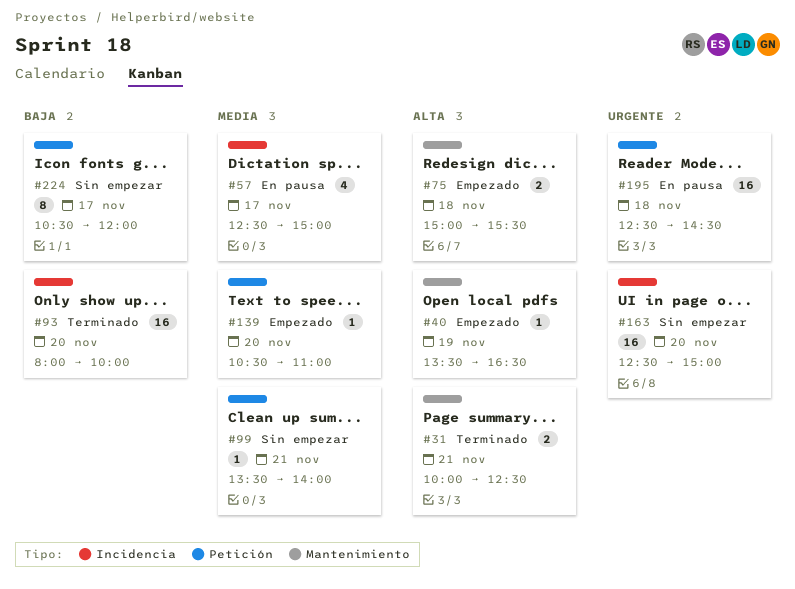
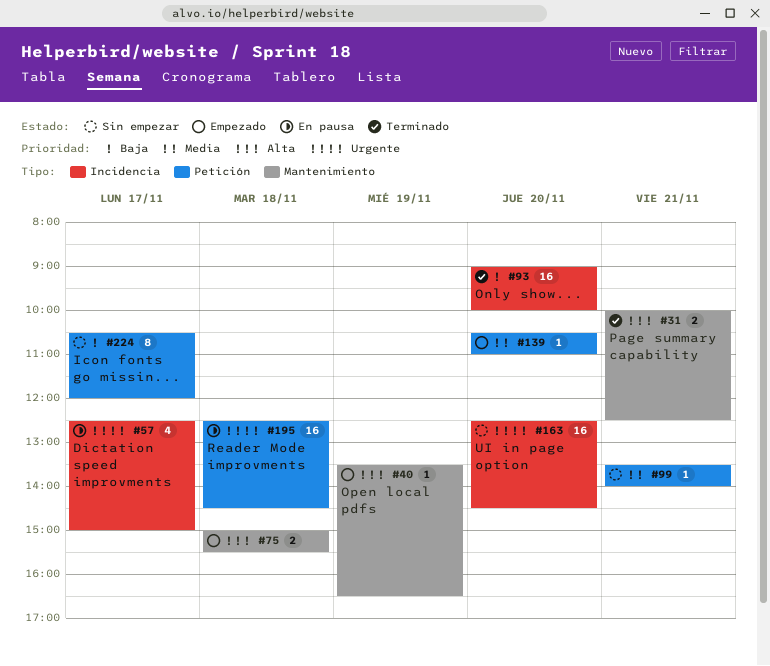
#57, priority: Media -> Urgente
#93, begins: 08:00 -> 09:00
#163, ends: 15:00 -> 14:30

